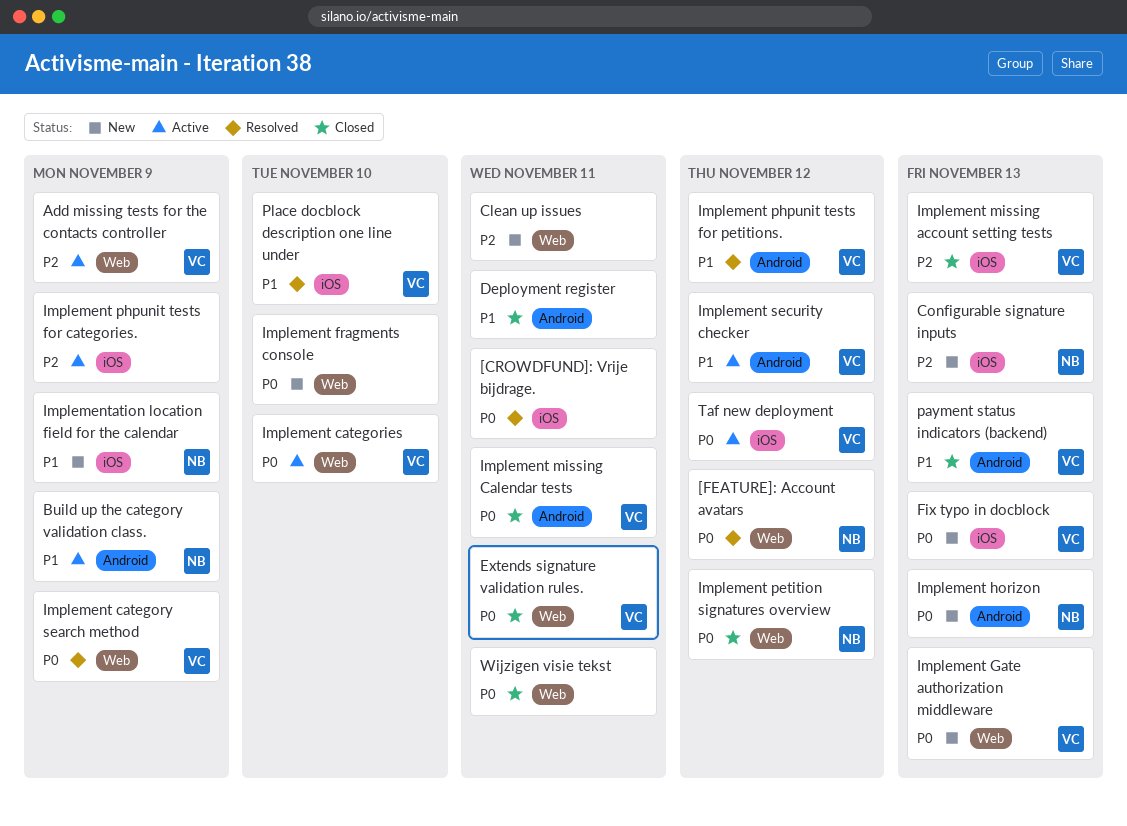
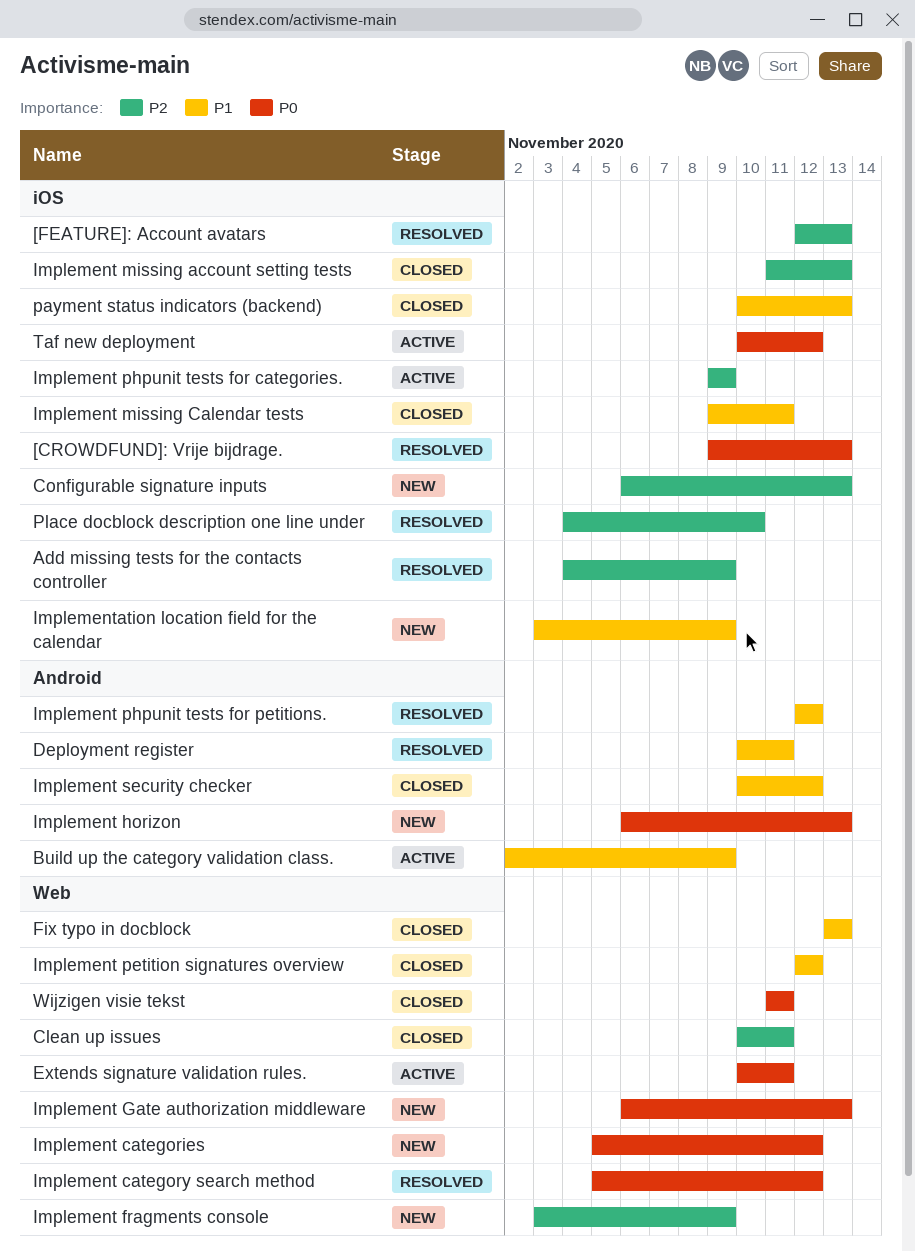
[CROWDFUND]: Vrije bijdrage., due: Nov 11 -> Nov 13
[FEATURE]: Account avatars, priority: P0 -> P2
[FEATURE]: Account avatars, label: Web -> iOS
[FEATURE]: Account avatars, due: Nov 12 -> Nov 13
Add missing tests for the contacts controller, status: Active -> Resolved
Add missing tests for the contacts controller, label: Web -> iOS
Clean up issues, status: New -> Closed
Deployment register, status: Closed -> Resolved
Extends signature validation rules., status: Closed -> Active
Fix typo in docblock, status: New -> Closed
Fix typo in docblock, priority: P0 -> P1
Fix typo in docblock, label: iOS -> Web
Implement categories, status: Active -> New
Implement categories, due: Nov 10 -> Nov 12
Implement category search method, due: Nov 9 -> Nov 12
Implement fragments console, priority: P0 -> P2
Implement fragments console, due: Nov 10 -> Nov 9
Implement missing Calendar tests, priority: P0 -> P1
Implement missing Calendar tests, label: Android -> iOS
Implement petition signatures overview, priority: P0 -> P1
Implement security checker, status: Active -> Closed
payment status indicators (backend), label: Android -> iOS
Place docblock description one line under, priority: P1 -> P2

